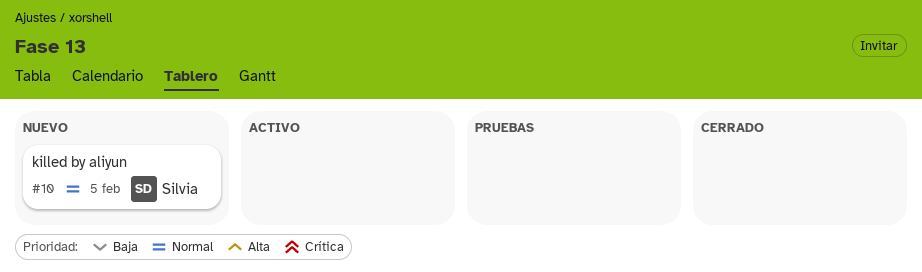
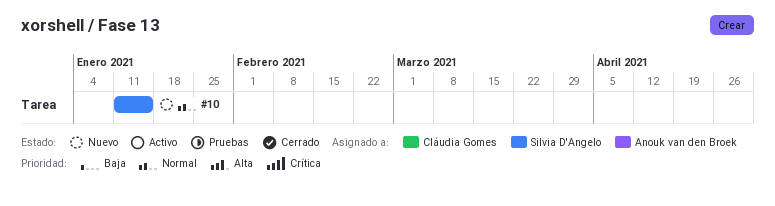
#10, due: Feb 5 -> Jan 15

